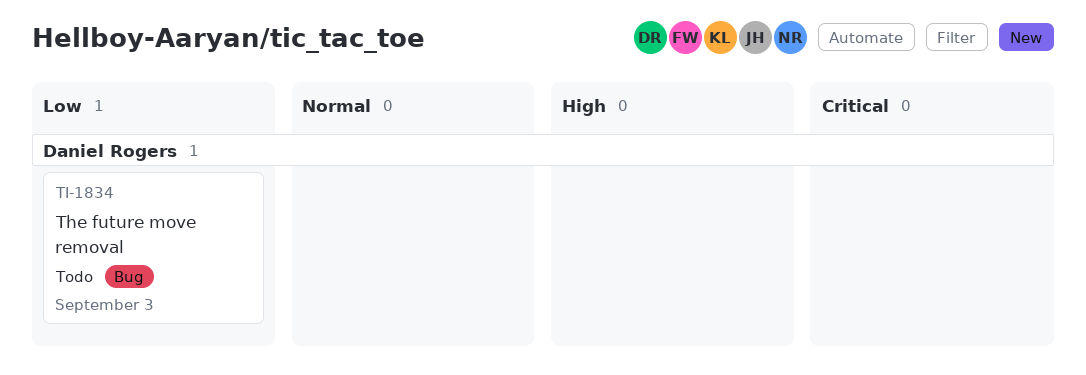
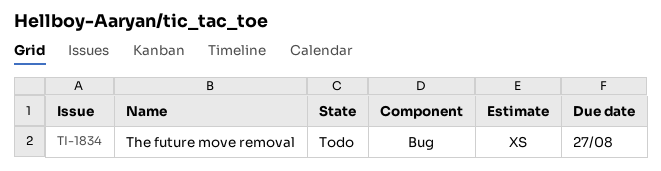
TI-1834, due: Sep 3 -> Aug 27

